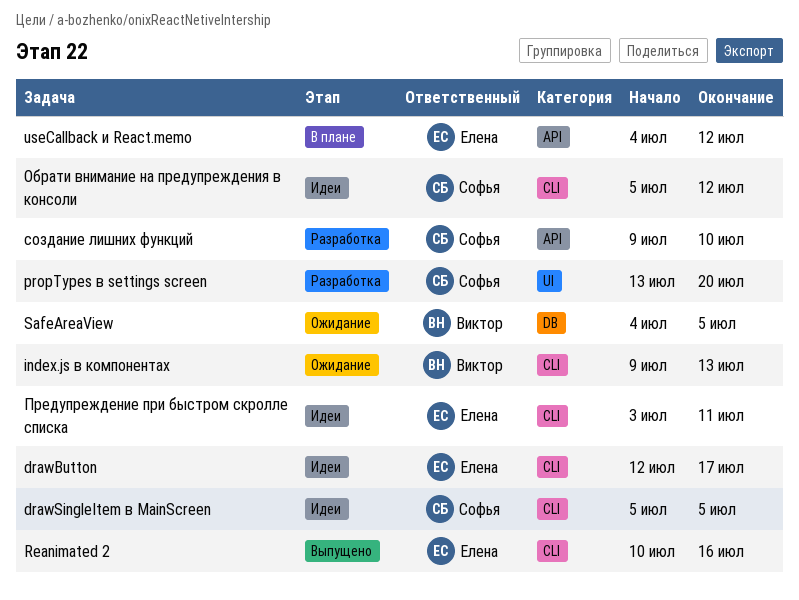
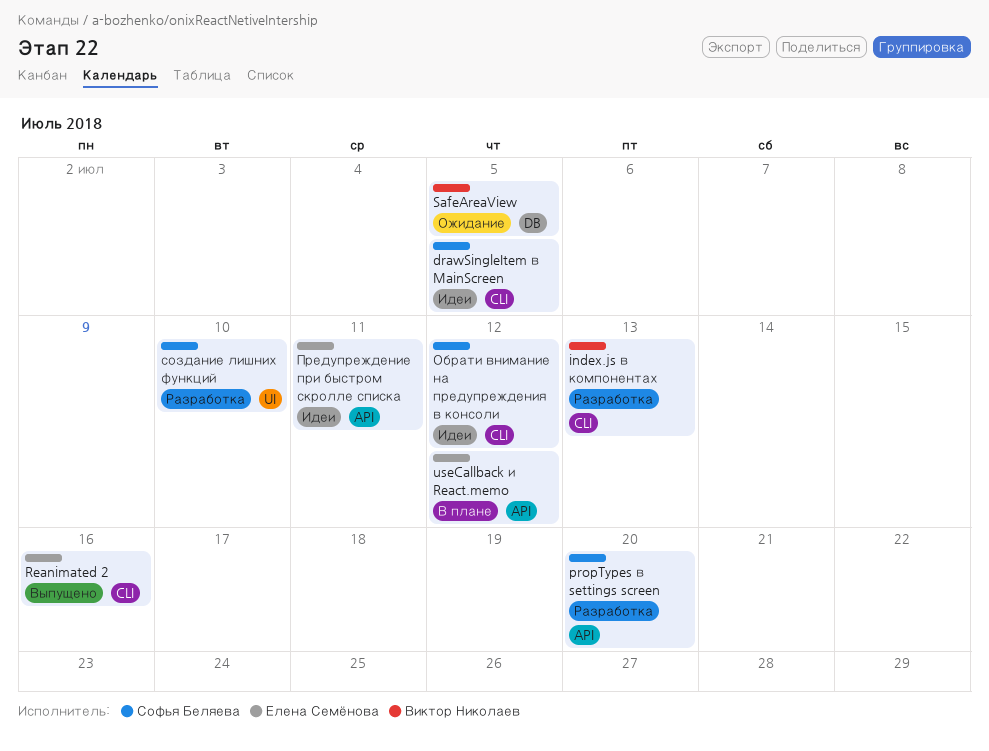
drawButton: present -> none
index.js в компонентах, status: Ожидание -> Разработка
propTypes в settings screen, label: UI -> API
Предупреждение при быстром скролле списка, label: CLI -> API
создание лишних функций, label: API -> UI

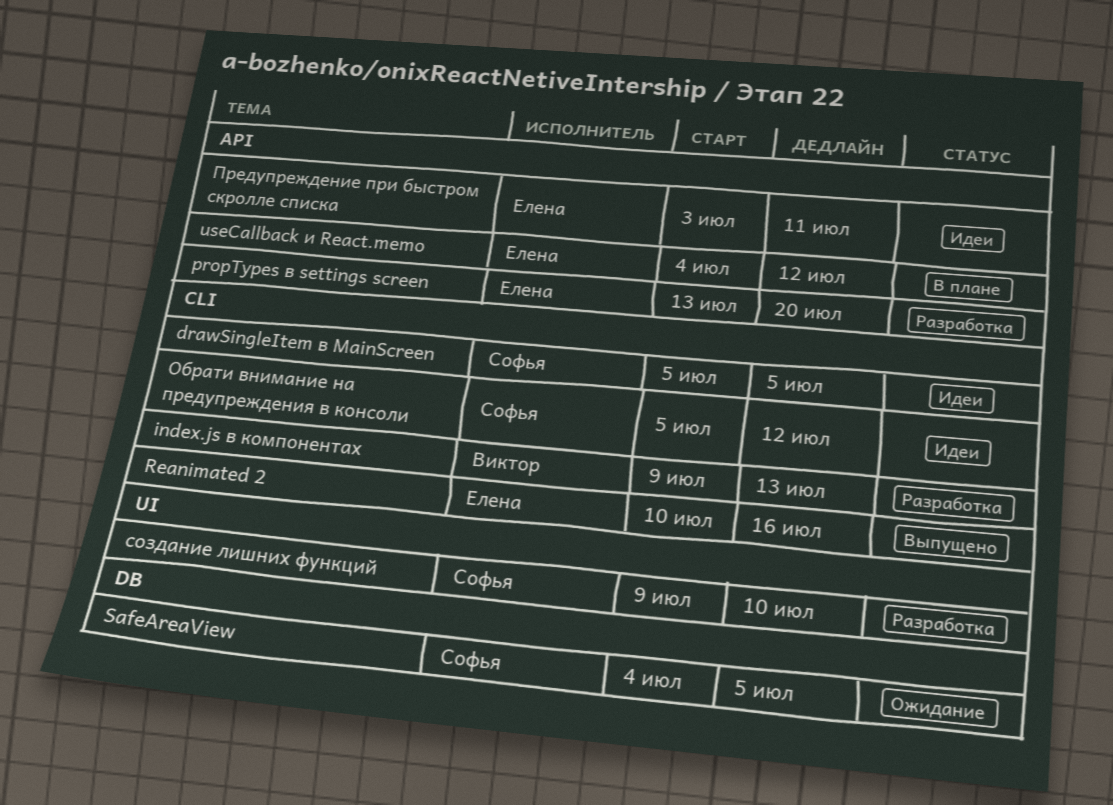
propTypes в settings screen, owner: Софья Беляева -> Елена Семёнова
SafeAreaView, owner: Виктор Николаев -> Софья Беляева

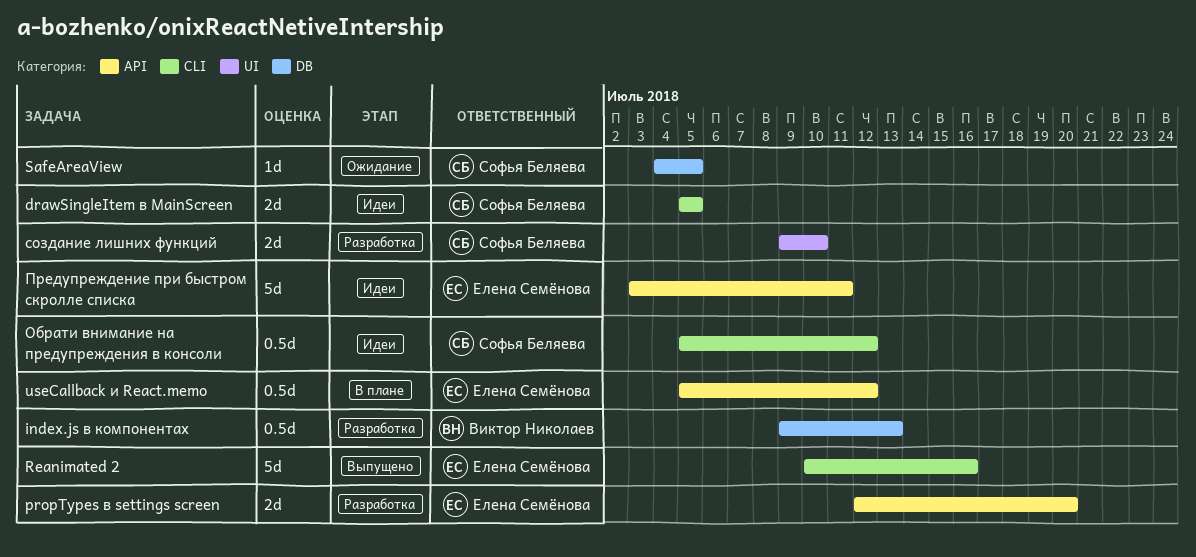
index.js в компонентах, label: CLI -> DB
propTypes в settings screen, start: Jul 13 -> Jul 12
useCallback и React.memo, start: Jul 4 -> Jul 5

